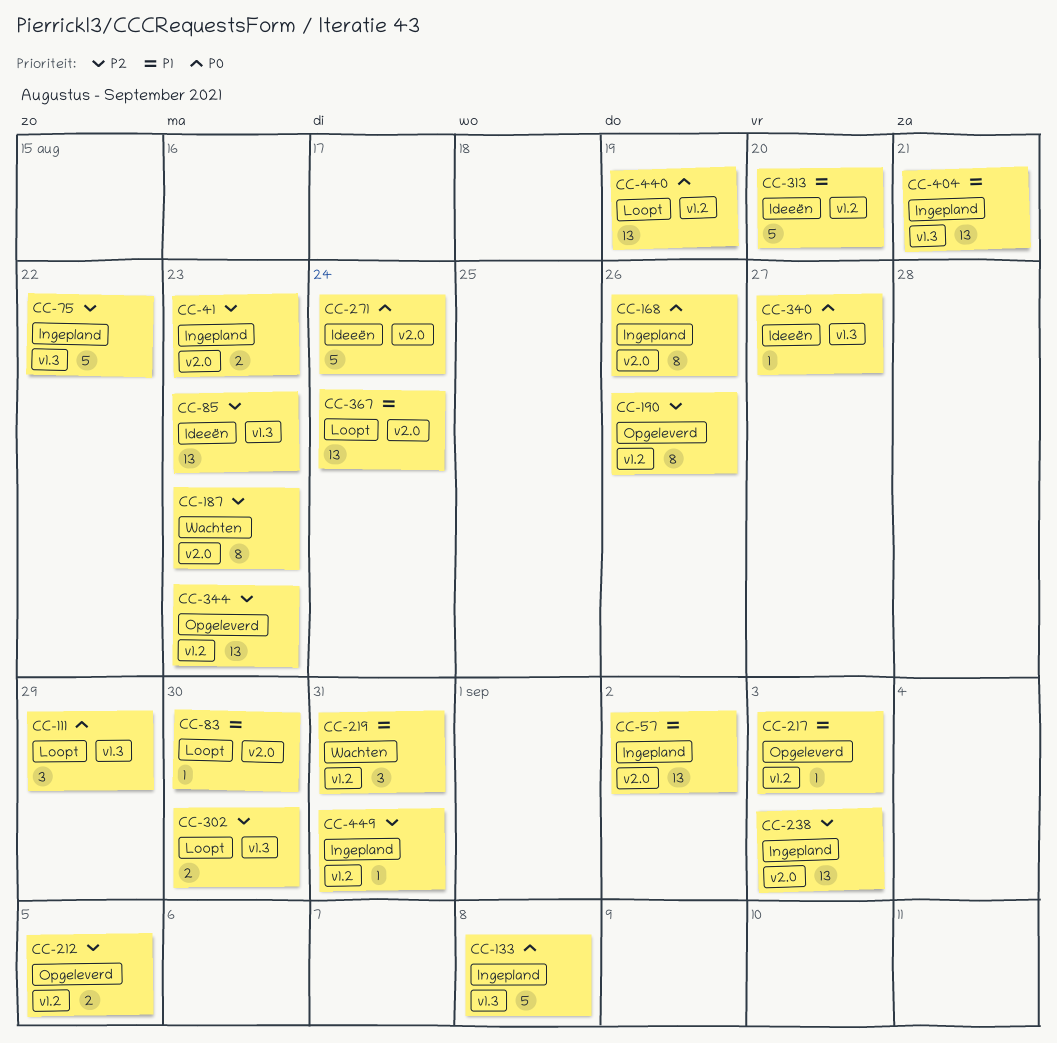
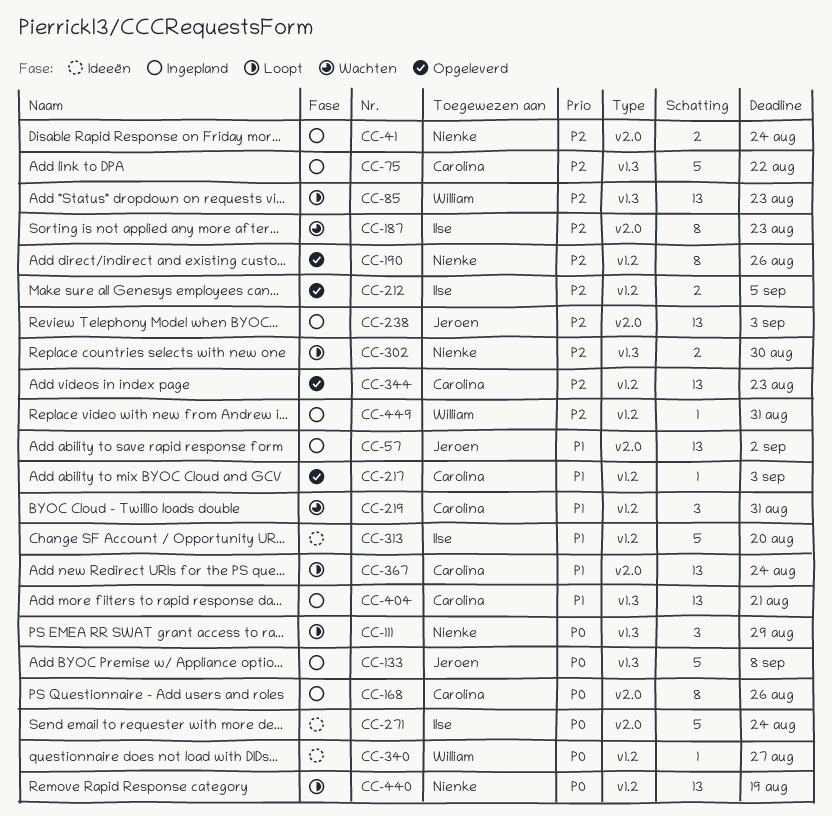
CC-41, due: Aug 23 -> Aug 24
CC-83: present -> none
CC-85, status: Ideeën -> Loopt
CC-340, label: v1.3 -> v1.2

